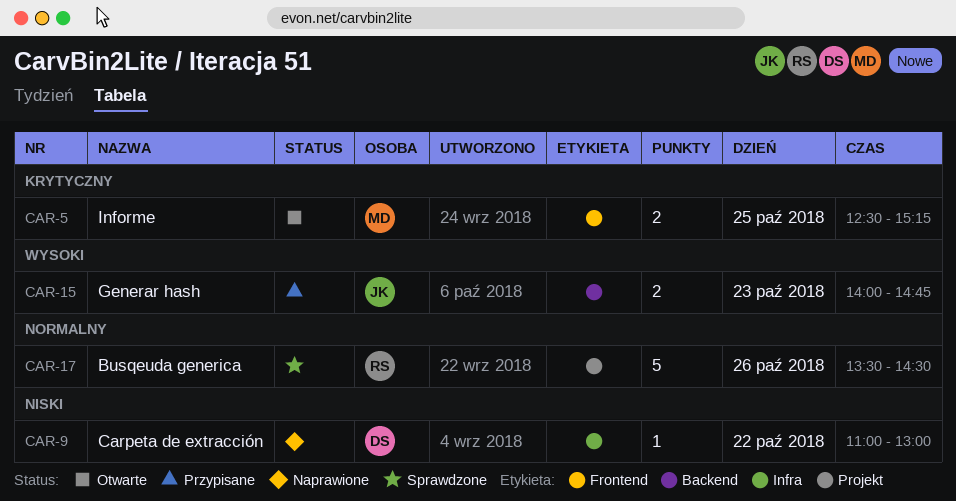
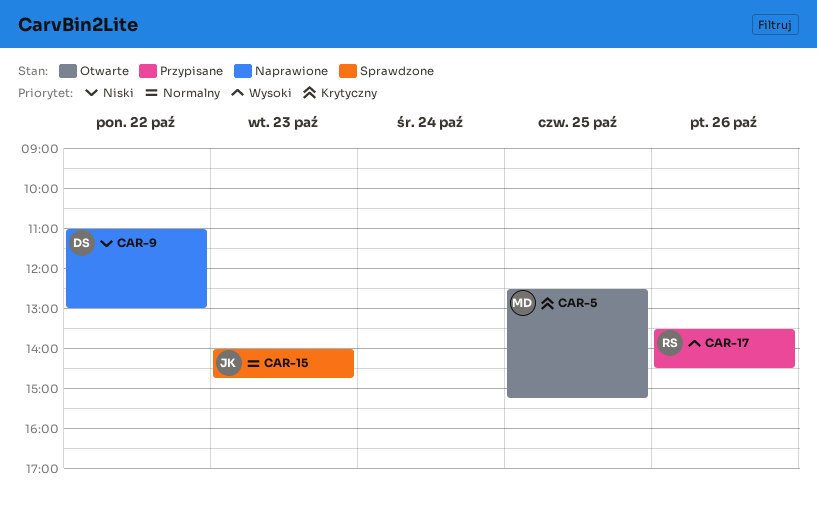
CAR-15, status: Przypisane -> Sprawdzone
CAR-15, priority: Wysoki -> Normalny
CAR-17, status: Sprawdzone -> Przypisane
CAR-17, priority: Normalny -> Wysoki

